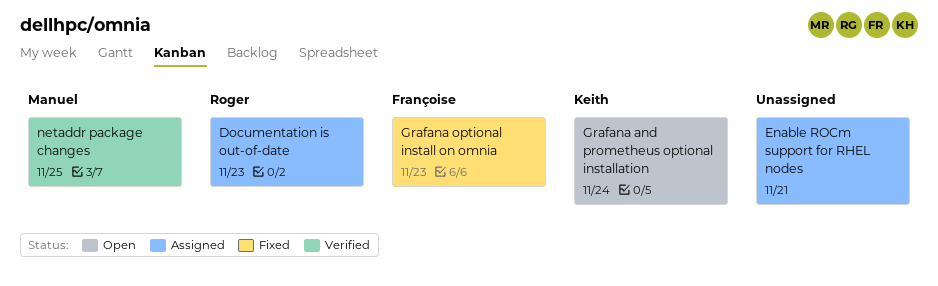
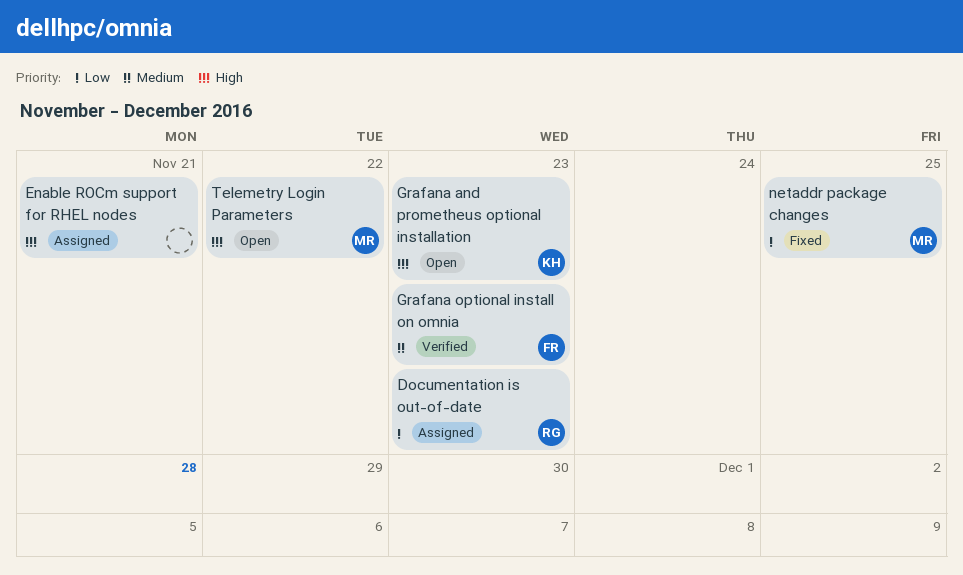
Grafana and prometheus optional installation, due: Nov 24 -> Nov 23
Grafana optional install on omnia, status: Fixed -> Verified
netaddr package changes, status: Verified -> Fixed
Telemetry Login Parameters: none -> present

